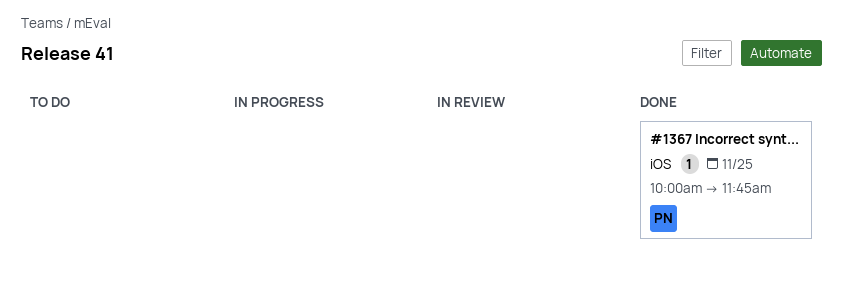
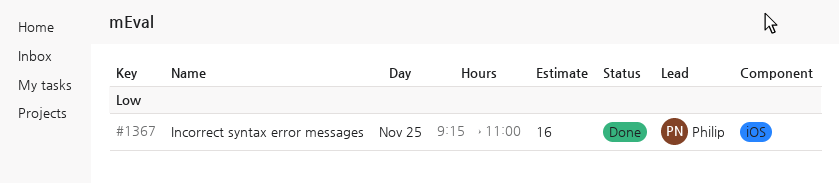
#1367, estimate: 1 -> 16
#1367, begins: 10:00 -> 09:15
#1367, ends: 11:45 -> 11:00

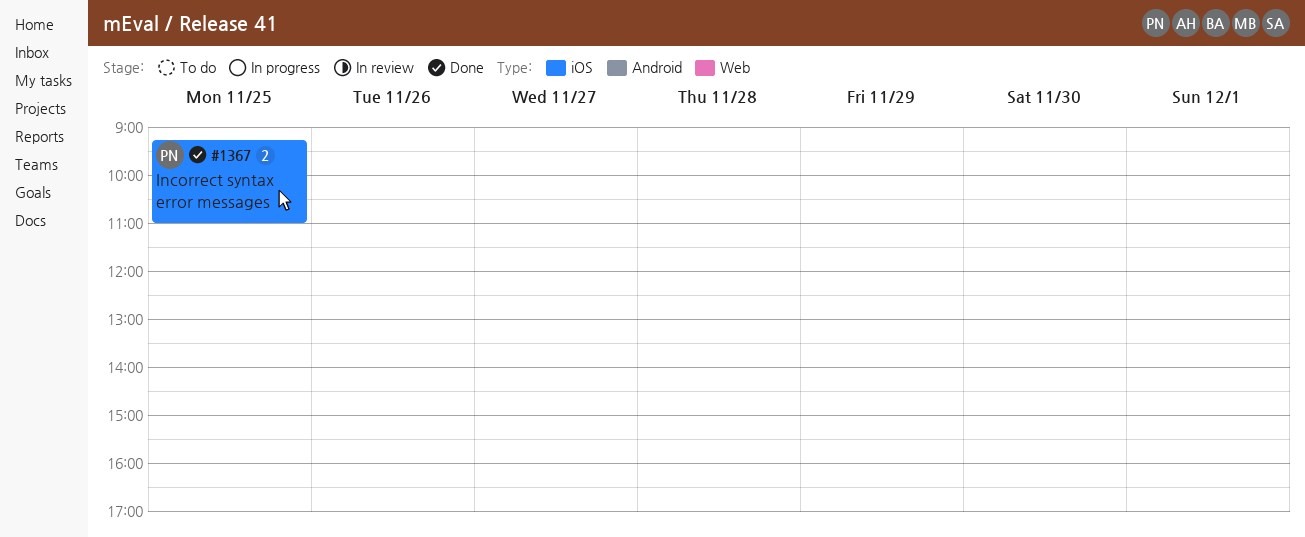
#1367, estimate: 16 -> 2

